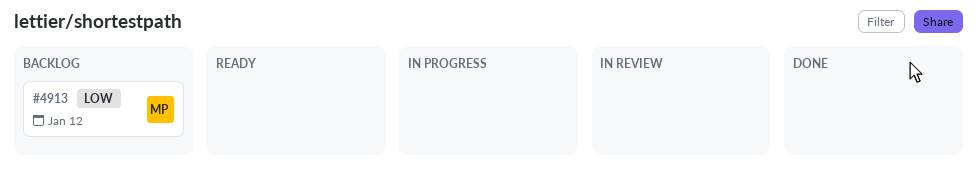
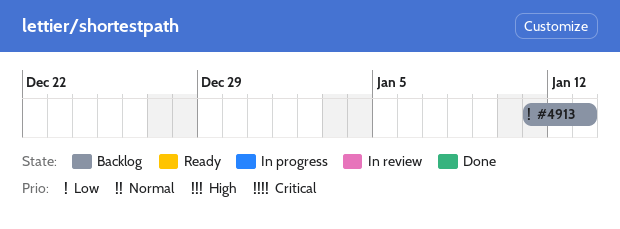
#4913, due: Jan 12 -> Jan 13

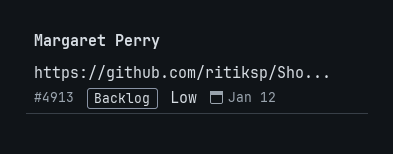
#4913, due: Jan 13 -> Jan 12

